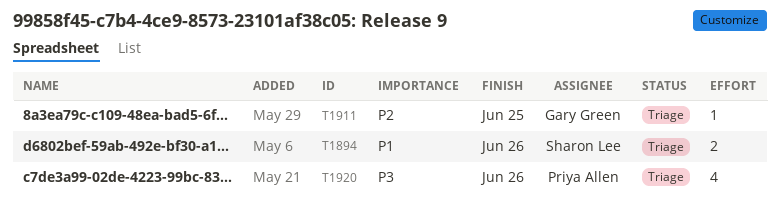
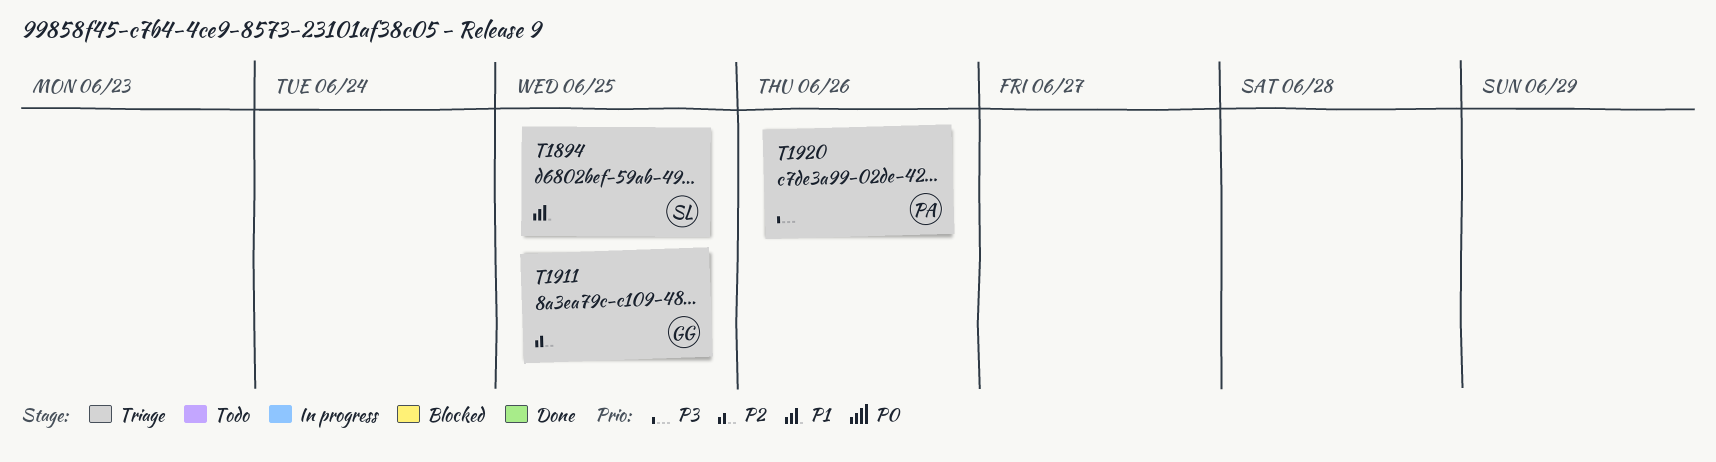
T1894, due: Jun 26 -> Jun 25

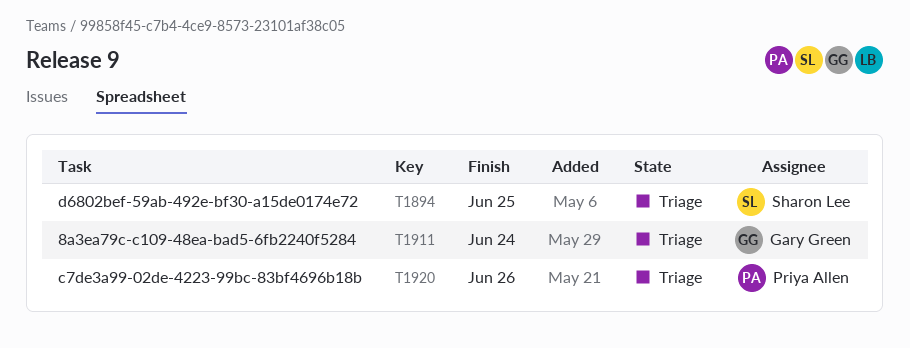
T1911, due: Jun 25 -> Jun 24

